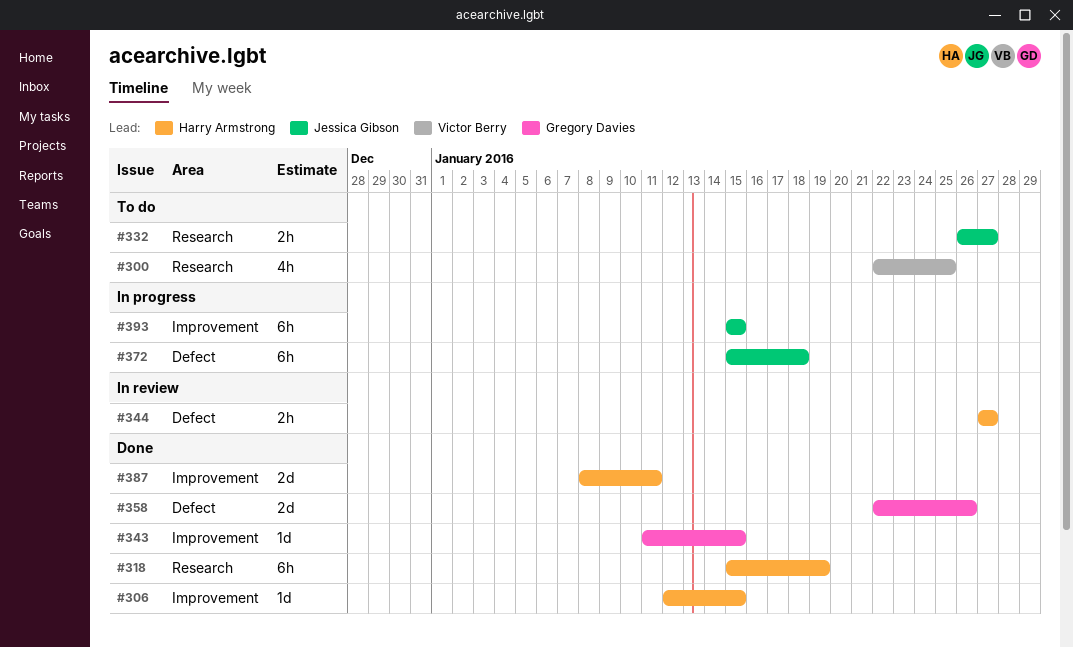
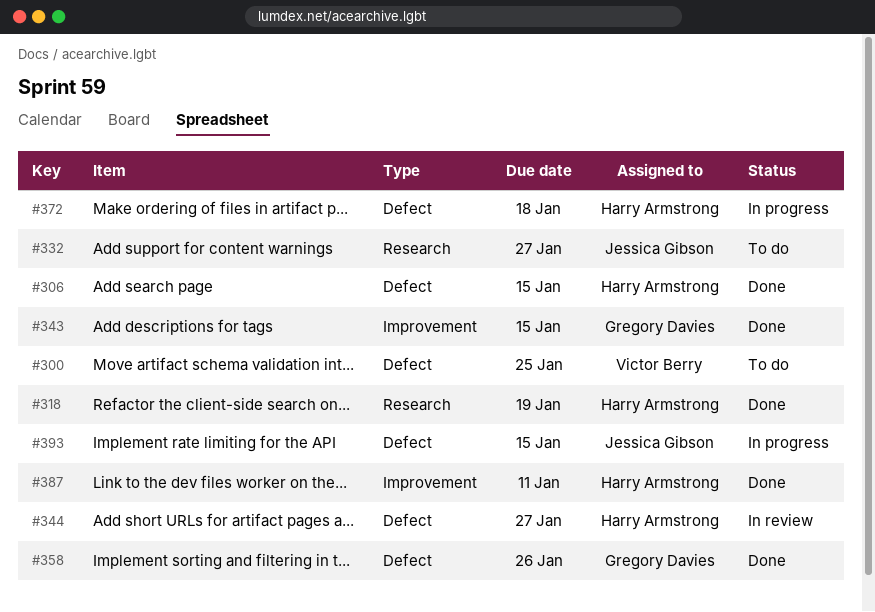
#300, label: Research -> Defect
#306, label: Improvement -> Defect
#372, owner: Jessica Gibson -> Harry Armstrong
#393, label: Improvement -> Defect

